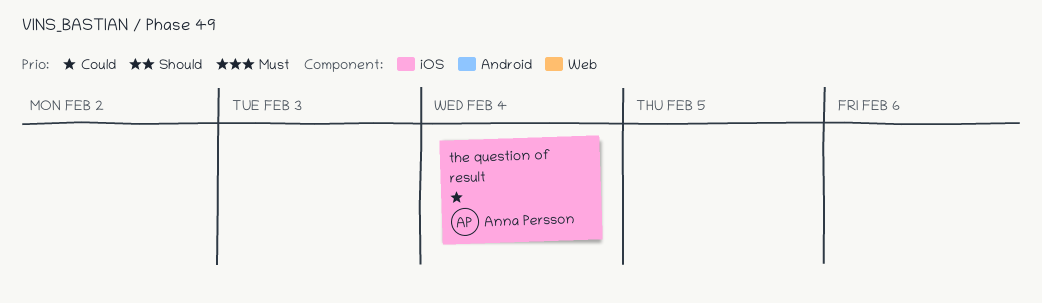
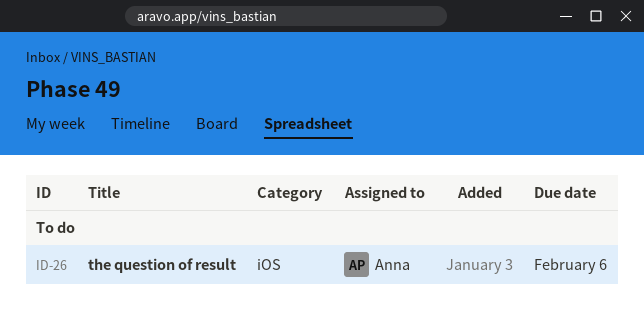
the question of result, due: Feb 4 -> Feb 6

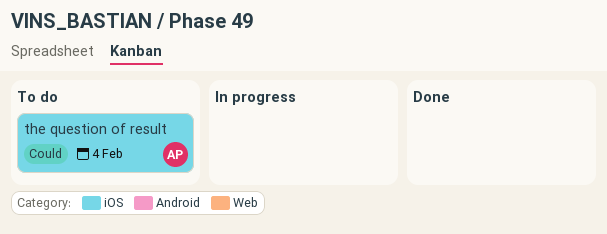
the question of result, due: Feb 6 -> Feb 4

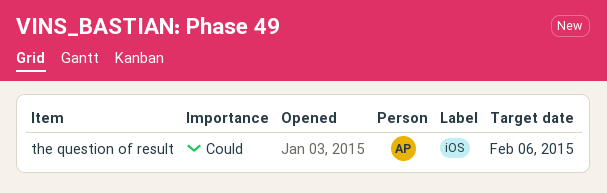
the question of result, due: Feb 4 -> Feb 6

